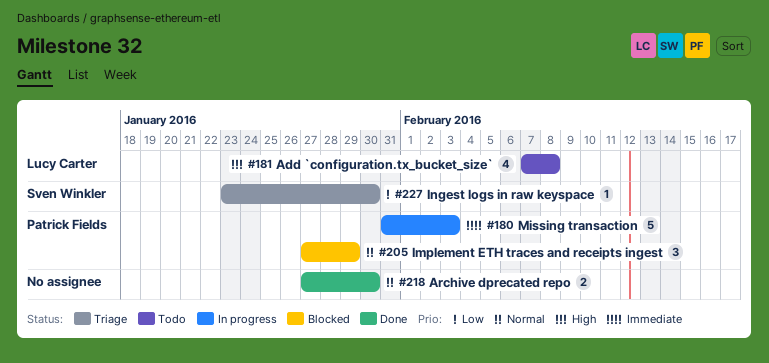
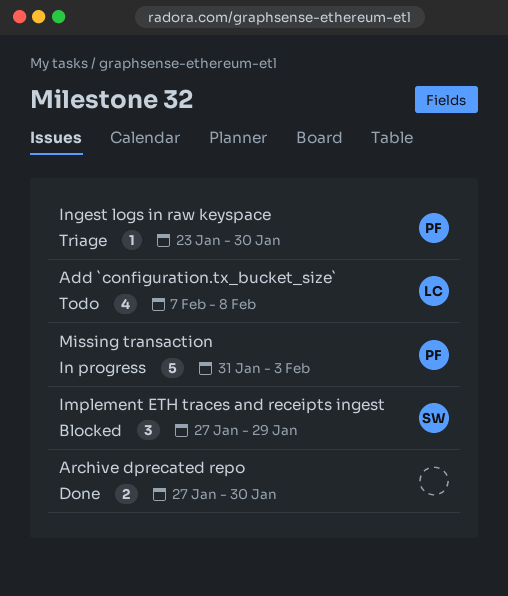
Implement ETH traces and receipts ingest, owner: Patrick Fields -> Sven Winkler
Ingest logs in raw keyspace, owner: Sven Winkler -> Patrick Fields

